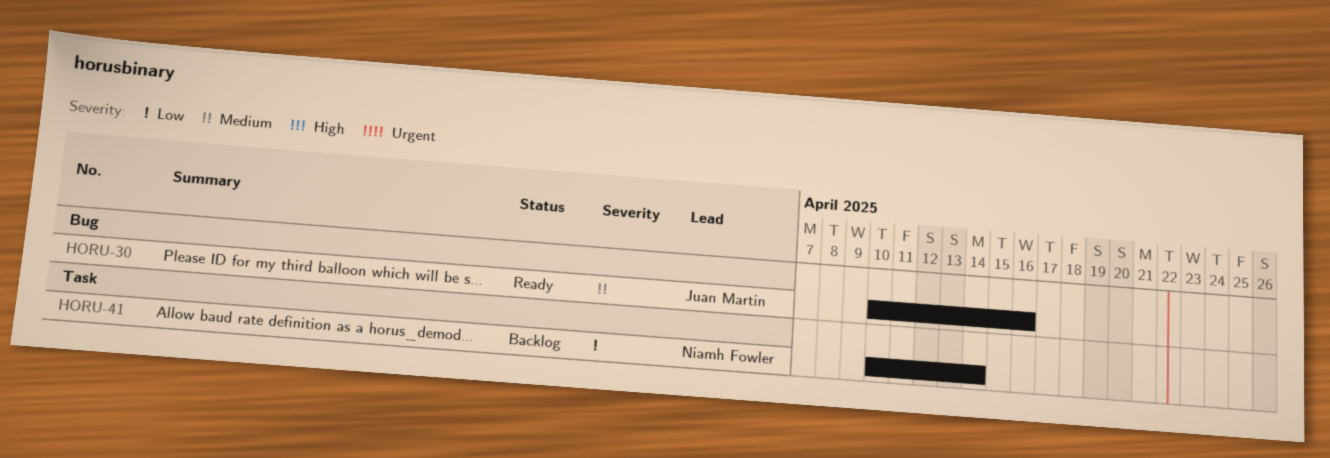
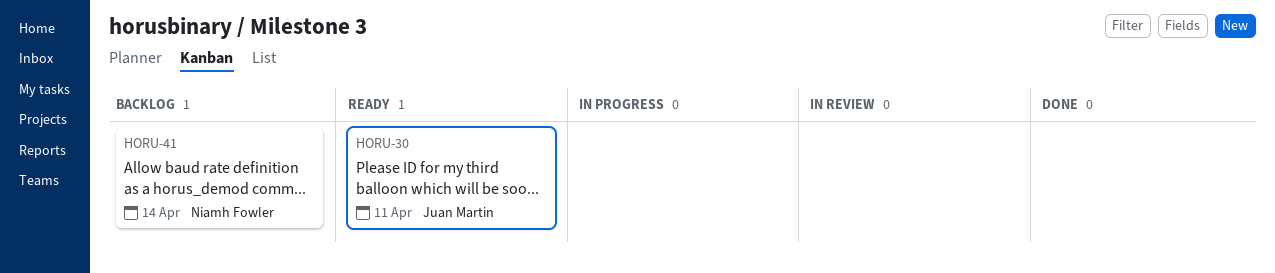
HORU-30, due: Apr 16 -> Apr 11

